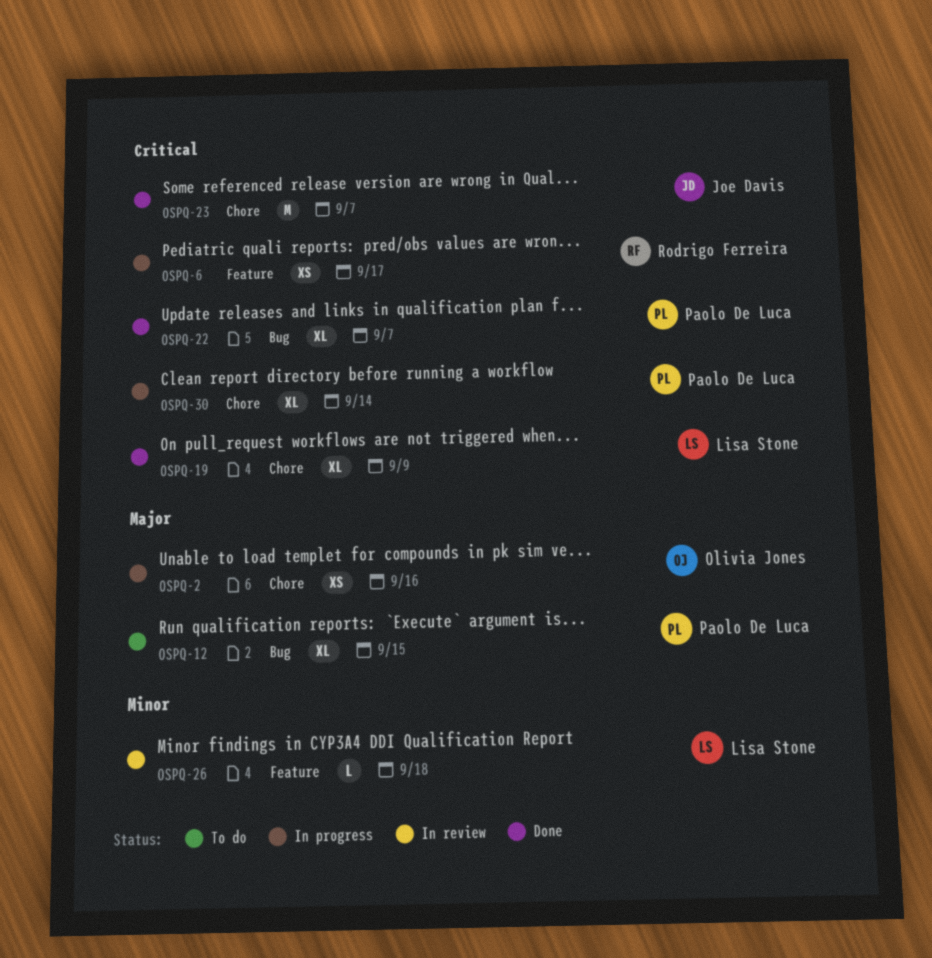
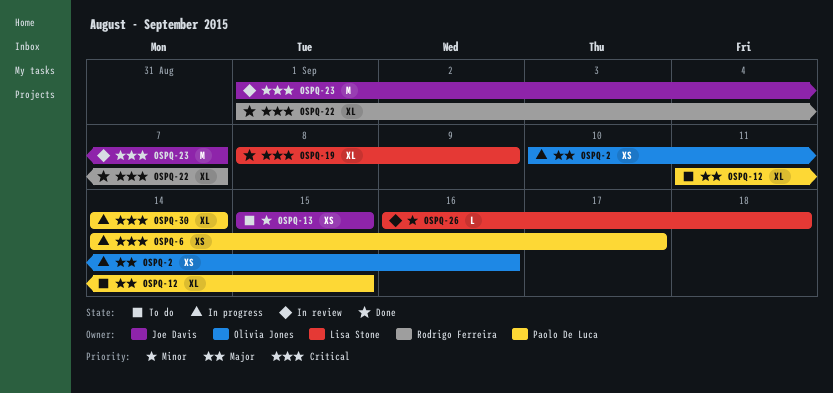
OSPQ-6, owner: Rodrigo Ferreira -> Paolo De Luca
OSPQ-13: none -> present
OSPQ-22, owner: Paolo De Luca -> Rodrigo Ferreira
OSPQ-23, status: Done -> In review

